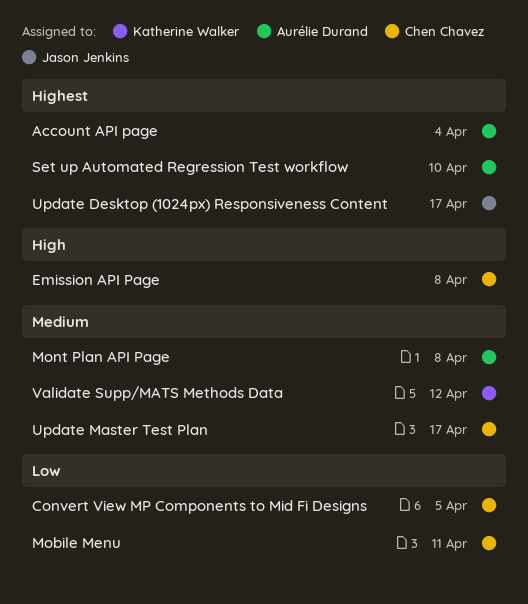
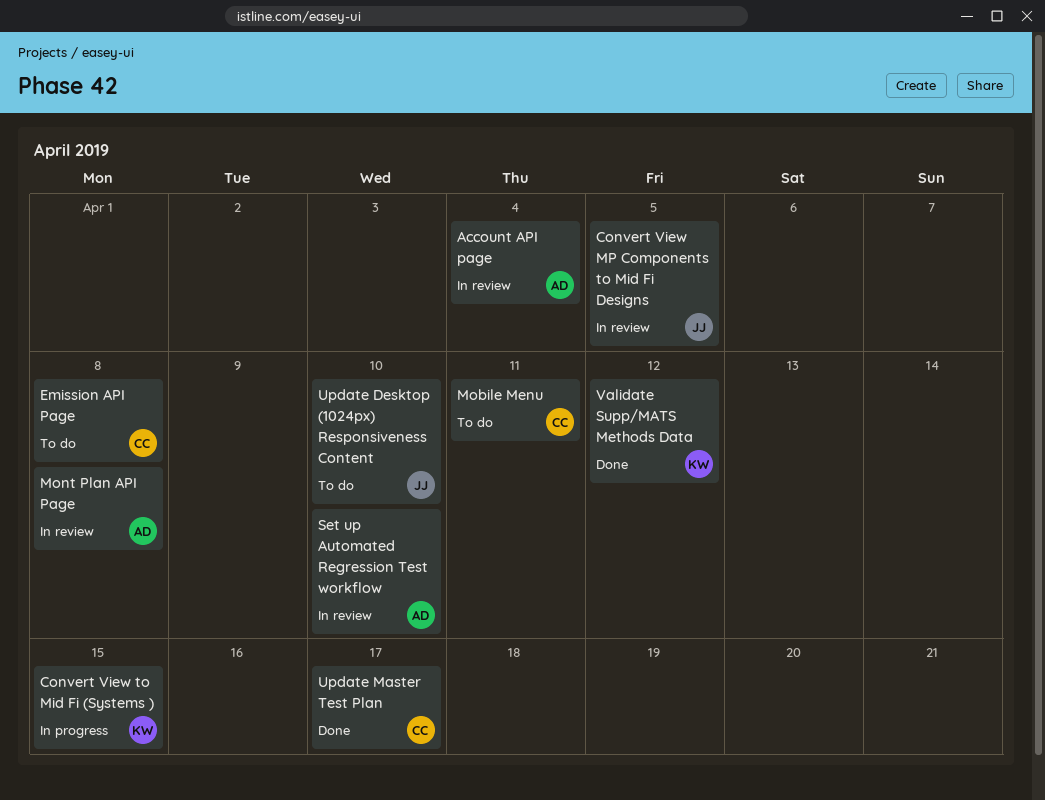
Convert View MP Components to Mid Fi Designs, owner: Chen Chavez -> Jason Jenkins
Convert View to Mid Fi (Systems ): none -> present
Update Desktop (1024px) Responsiveness Content, due: Apr 17 -> Apr 10

